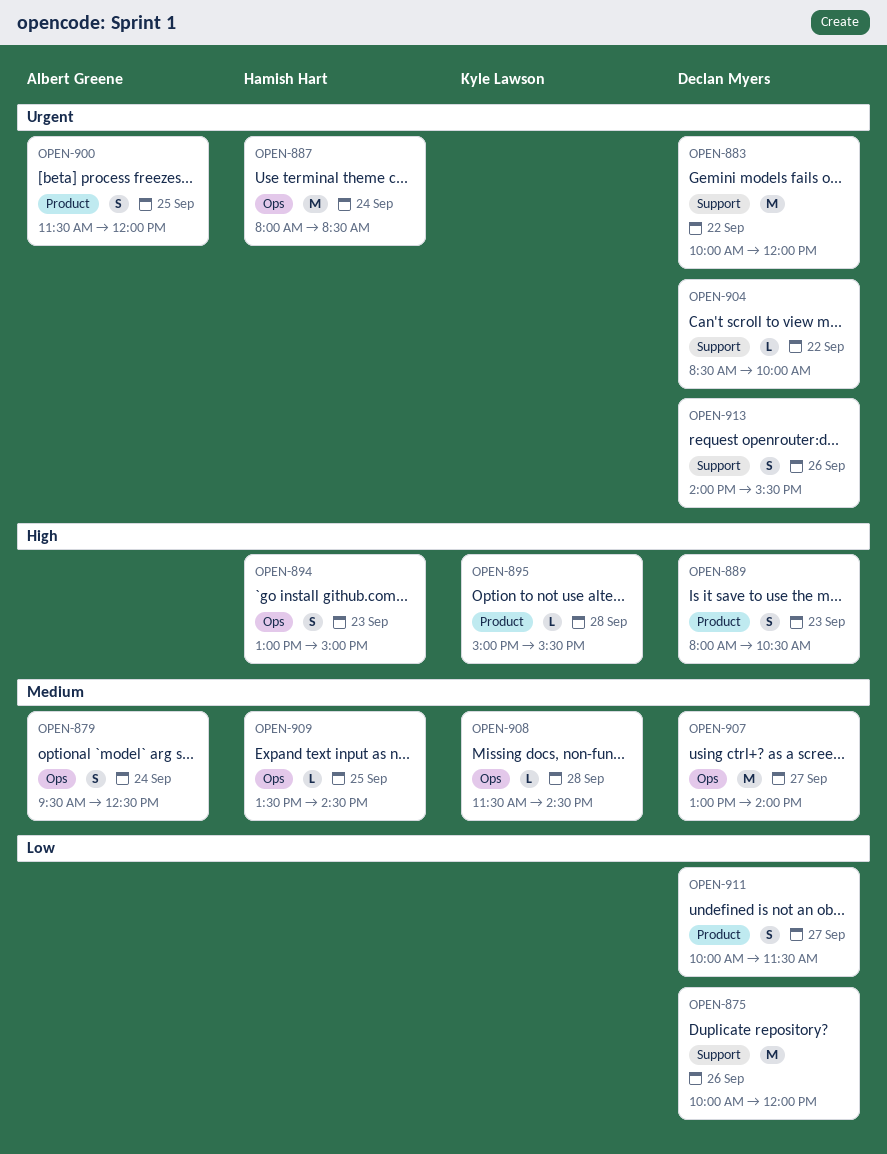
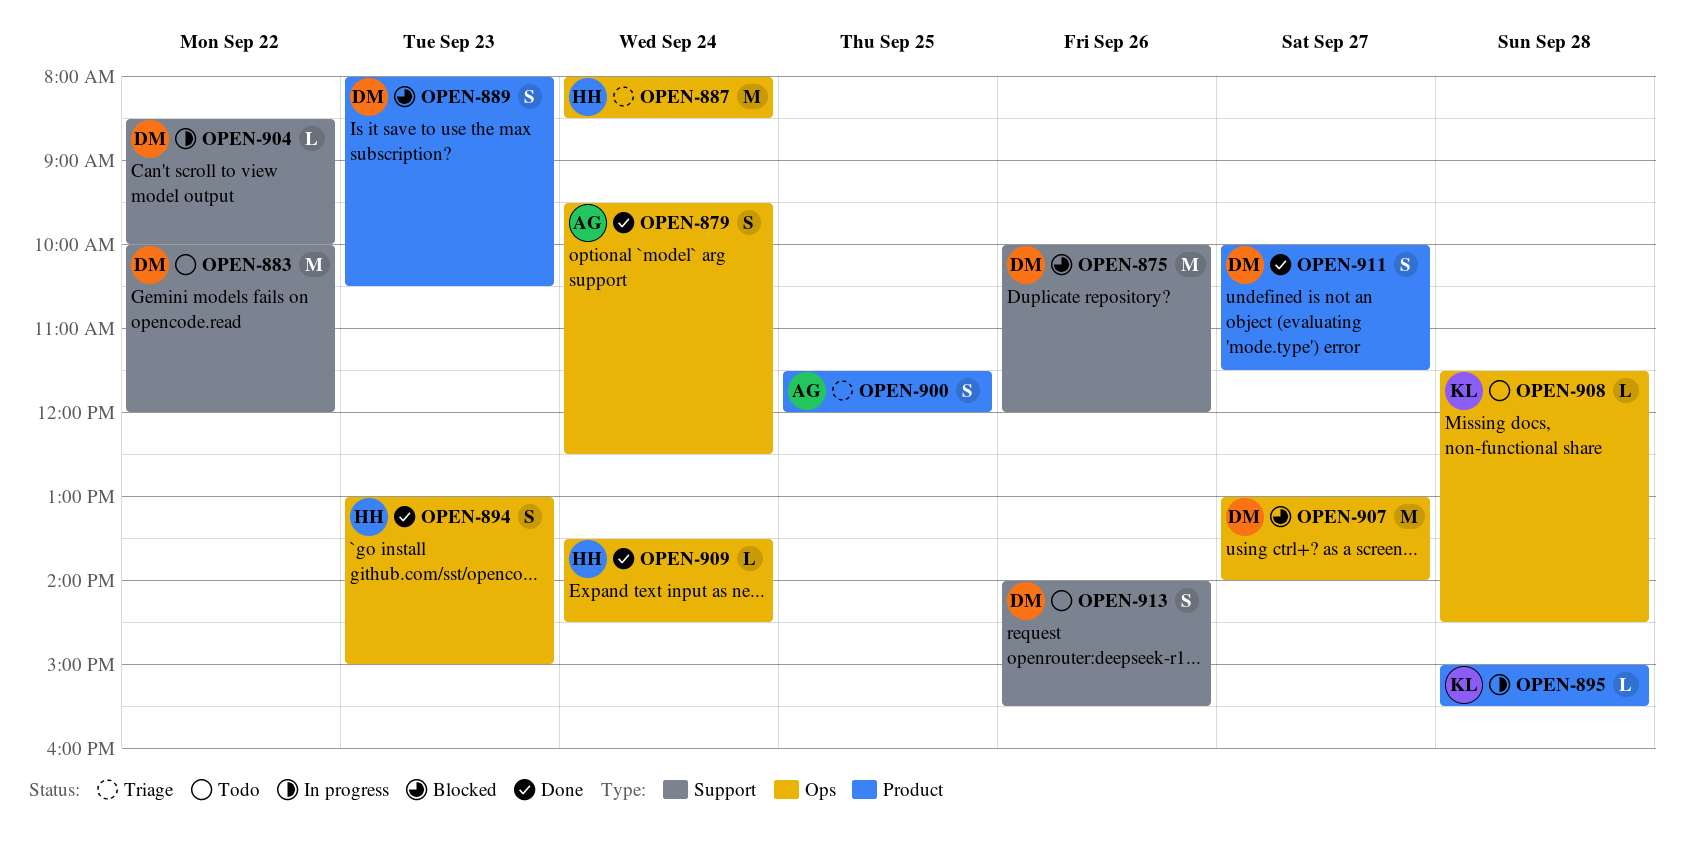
OPEN-909, day: Sep 25 -> Sep 24

